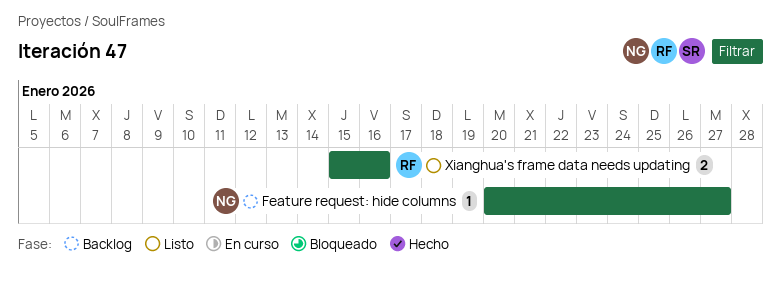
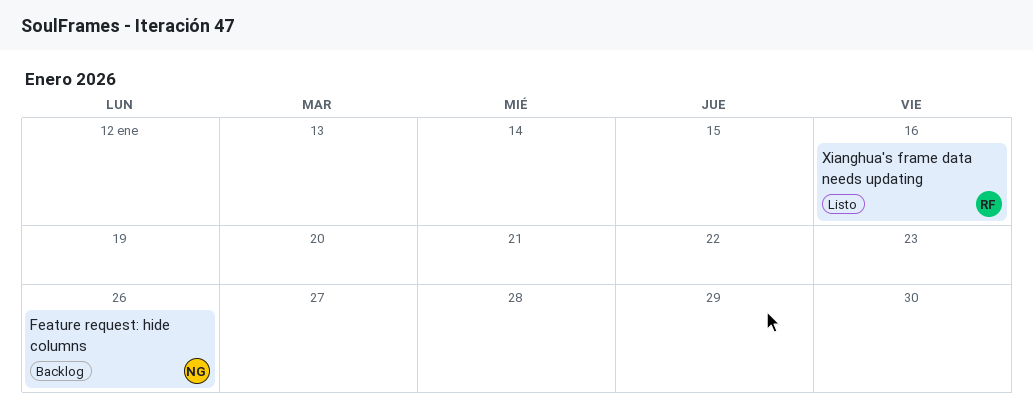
Feature request: hide columns, due: Jan 27 -> Jan 26

